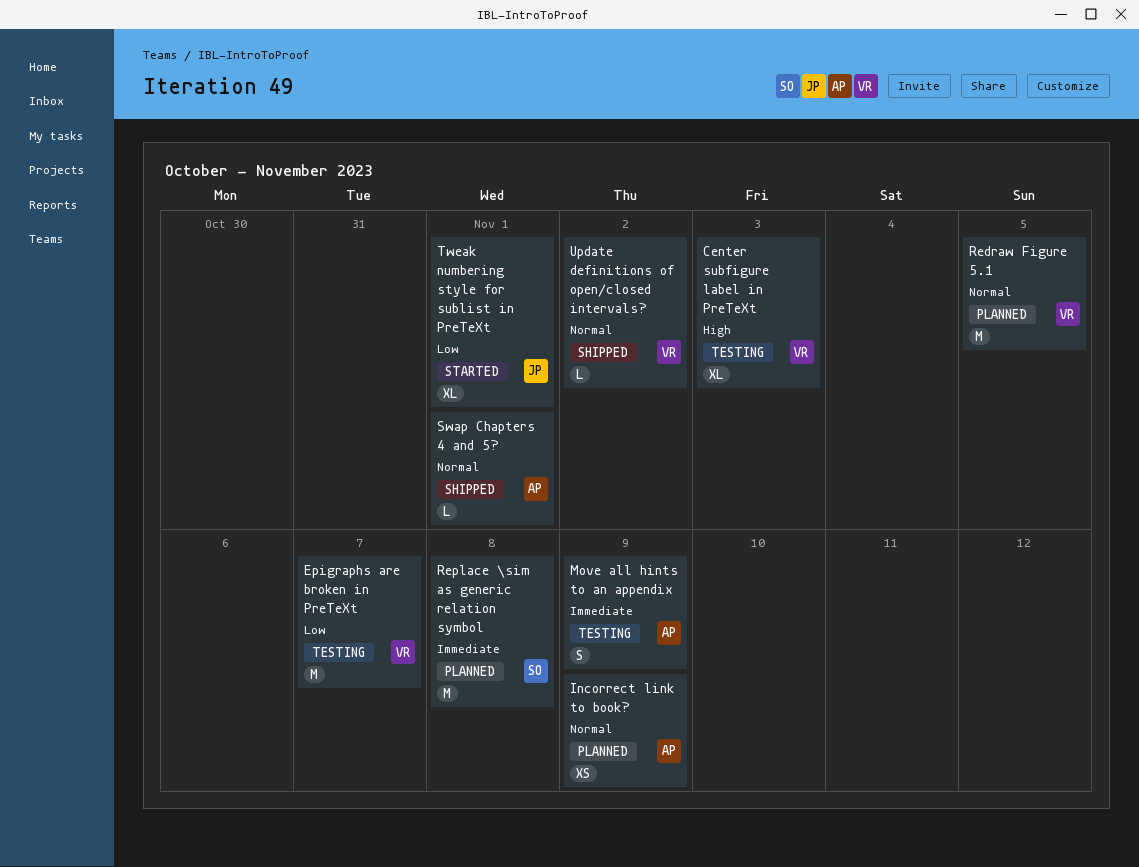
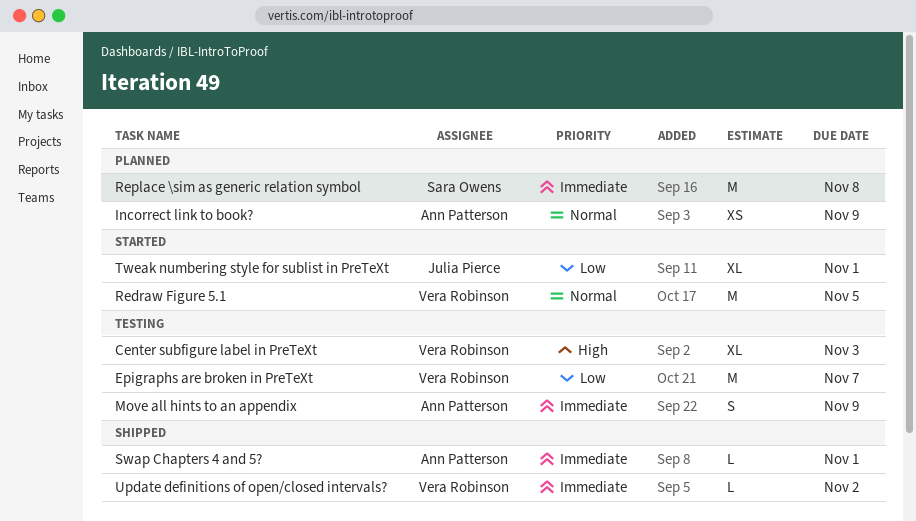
Redraw Figure 5.1, status: Planned -> Started
Swap Chapters 4 and 5?, priority: Normal -> Immediate
Update definitions of open/closed intervals?, priority: Normal -> Immediate

